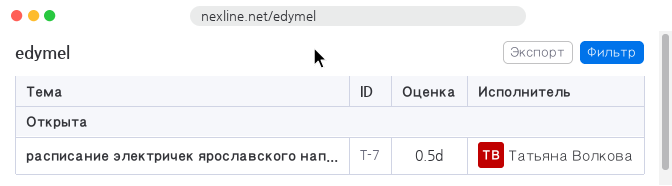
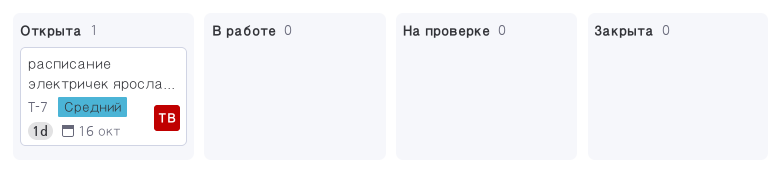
T-7, estimate: 0.5d -> 1d

